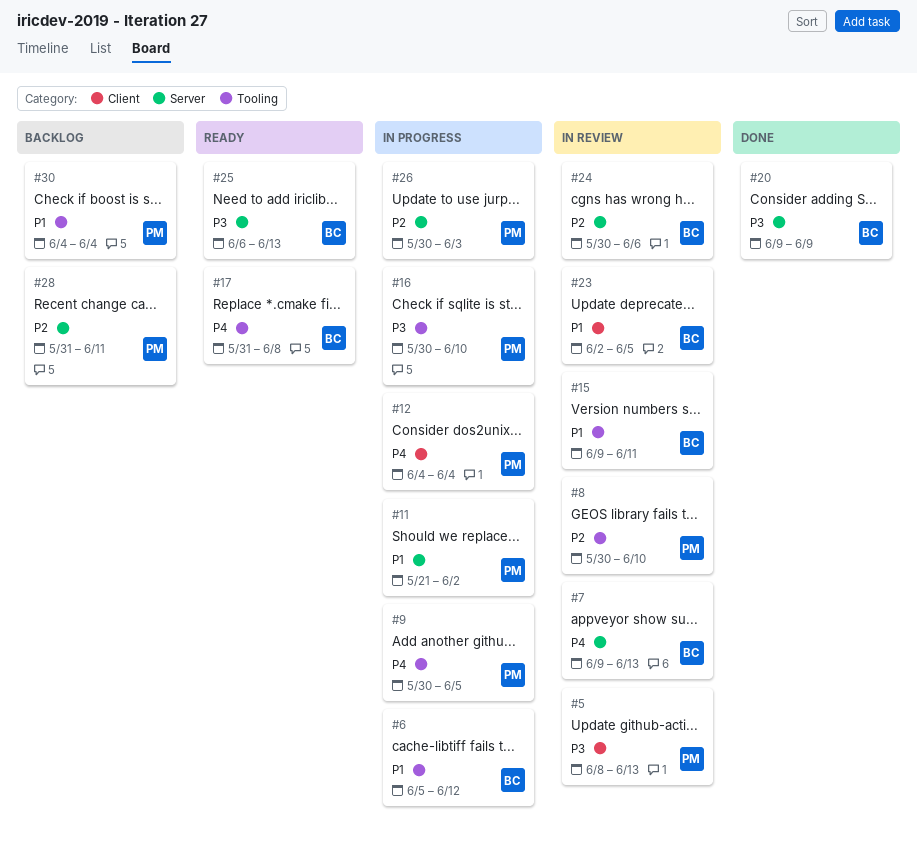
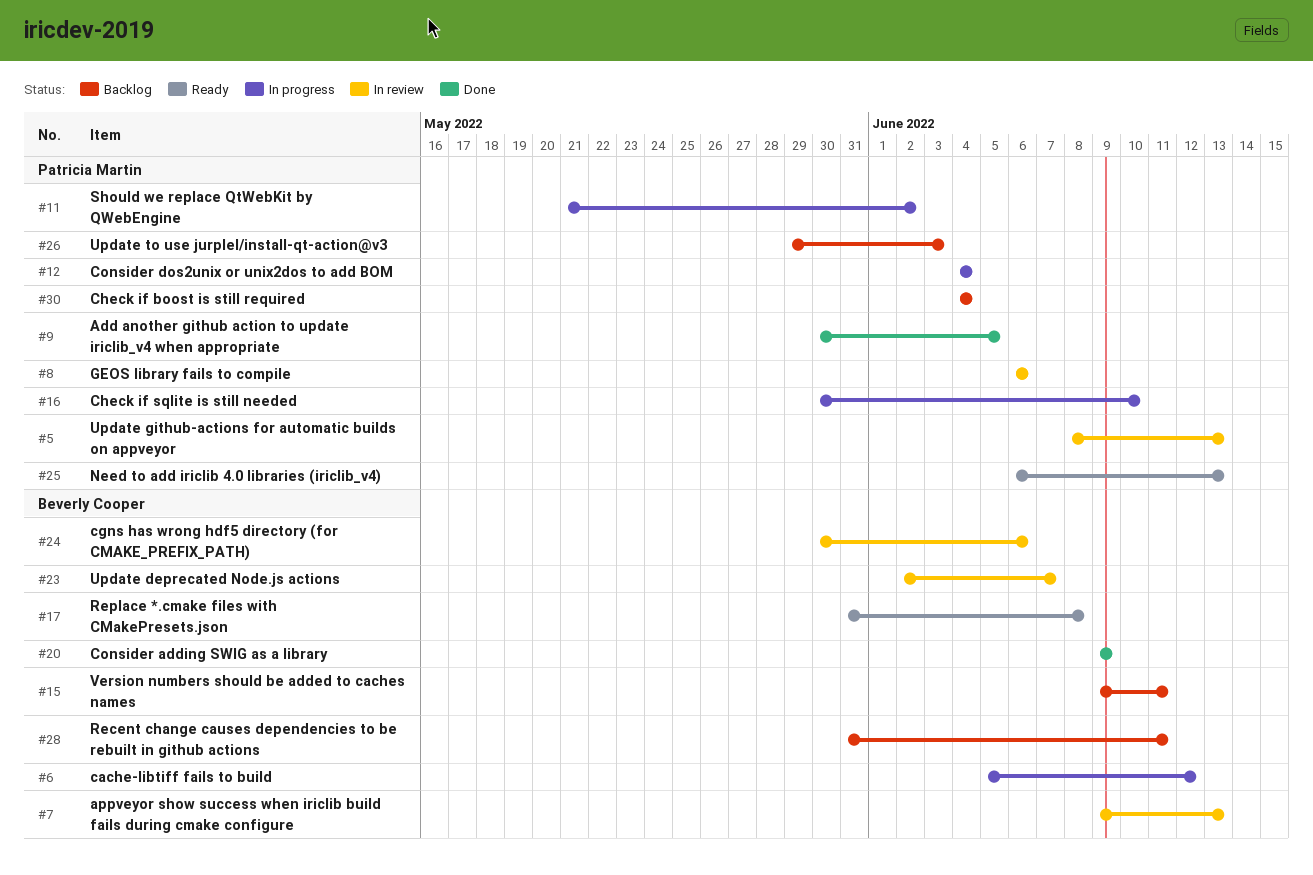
#8, start: May 30 -> Jun 6
#8, due: Jun 10 -> Jun 6
#9, status: In progress -> Done
#15, status: In review -> Backlog
#23, due: Jun 5 -> Jun 7
#25, owner: Beverly Cooper -> Patricia Martin
#26, status: In progress -> Backlog
#26, start: May 30 -> May 29
#28, owner: Patricia Martin -> Beverly Cooper

